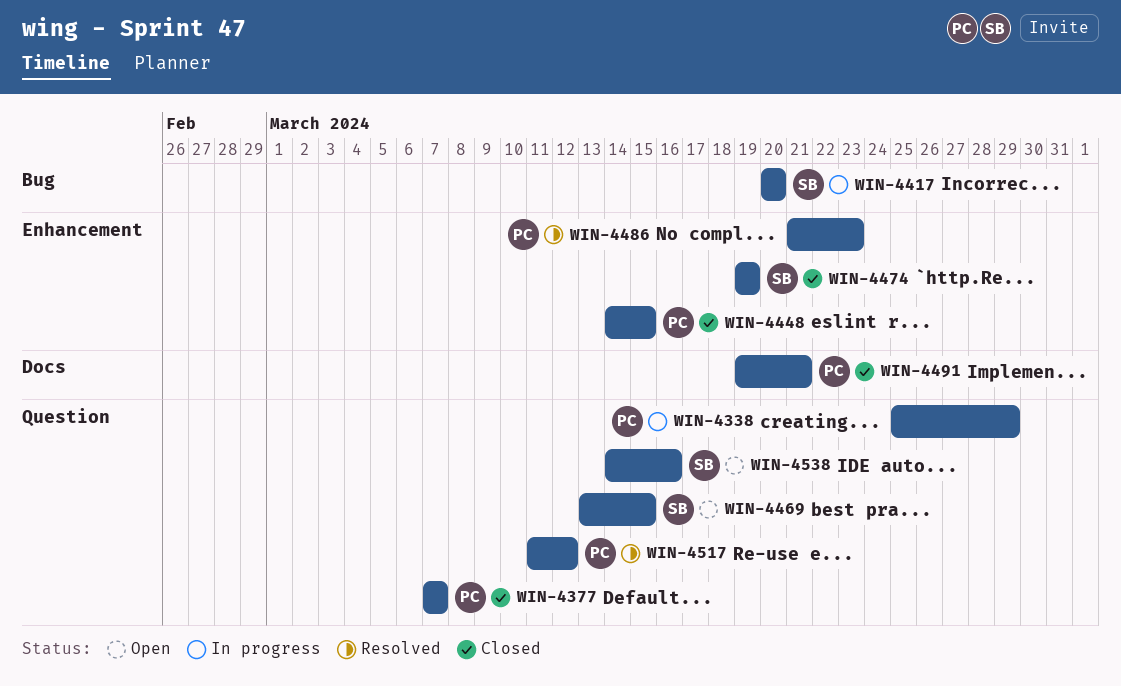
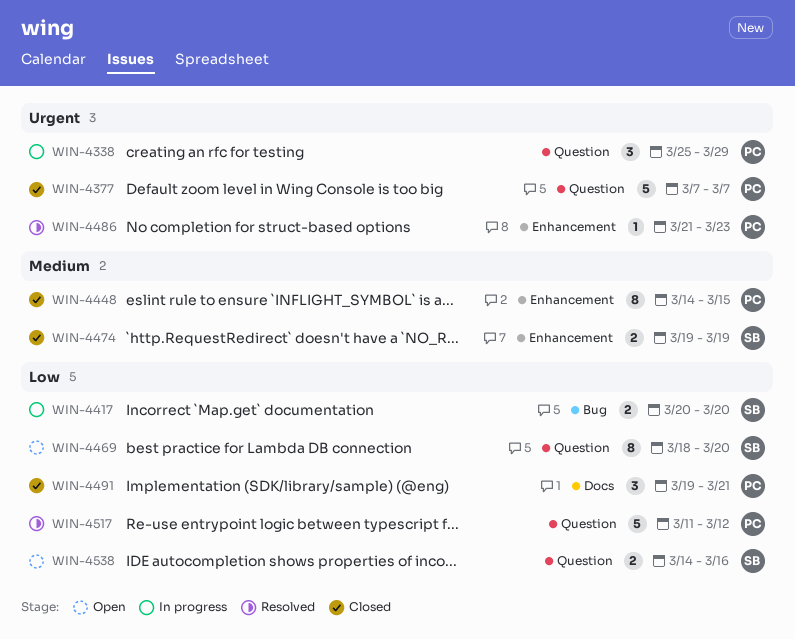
WIN-4469, start: Mar 13 -> Mar 18
WIN-4469, due: Mar 15 -> Mar 20

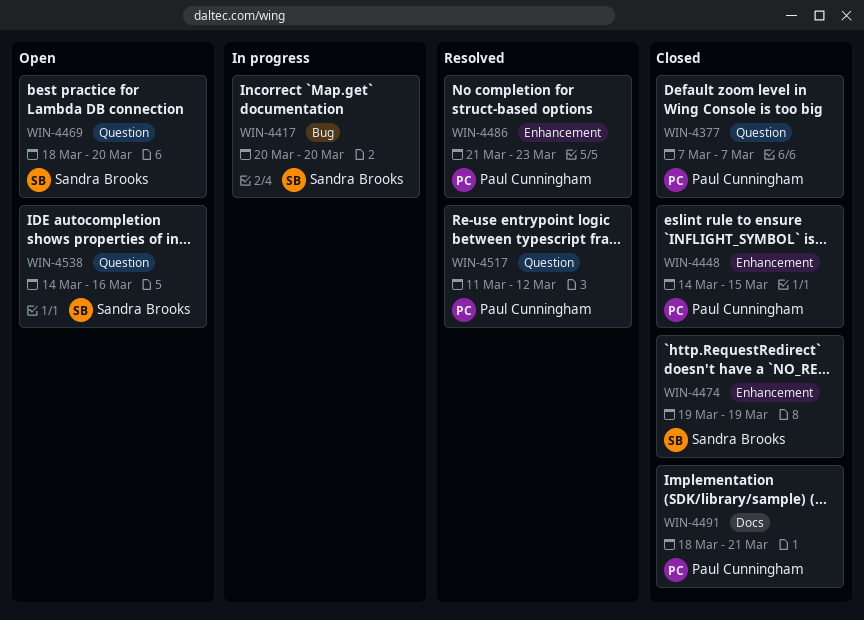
WIN-4338: present -> none
WIN-4491, start: Mar 19 -> Mar 18

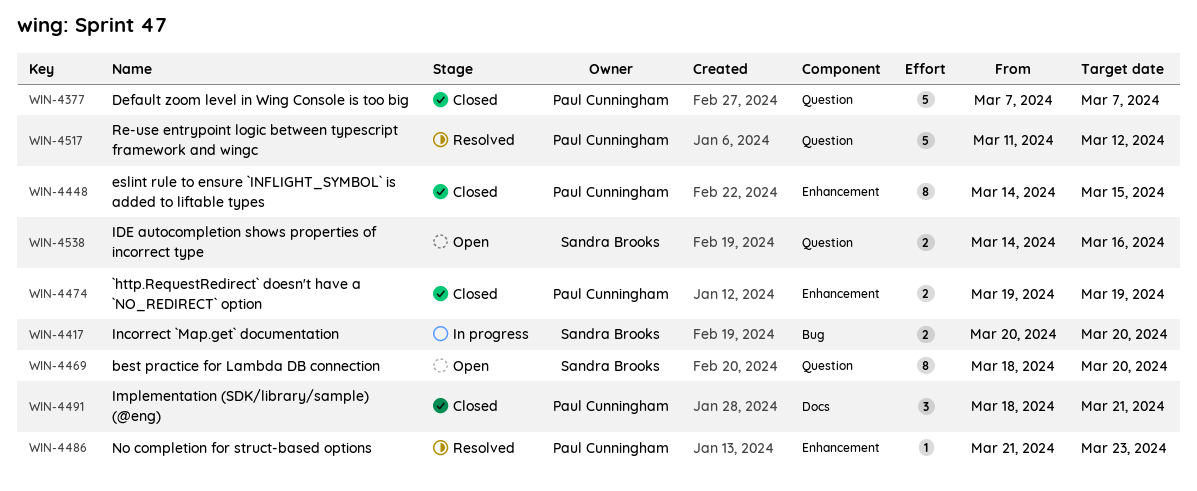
WIN-4474, owner: Sandra Brooks -> Paul Cunningham

